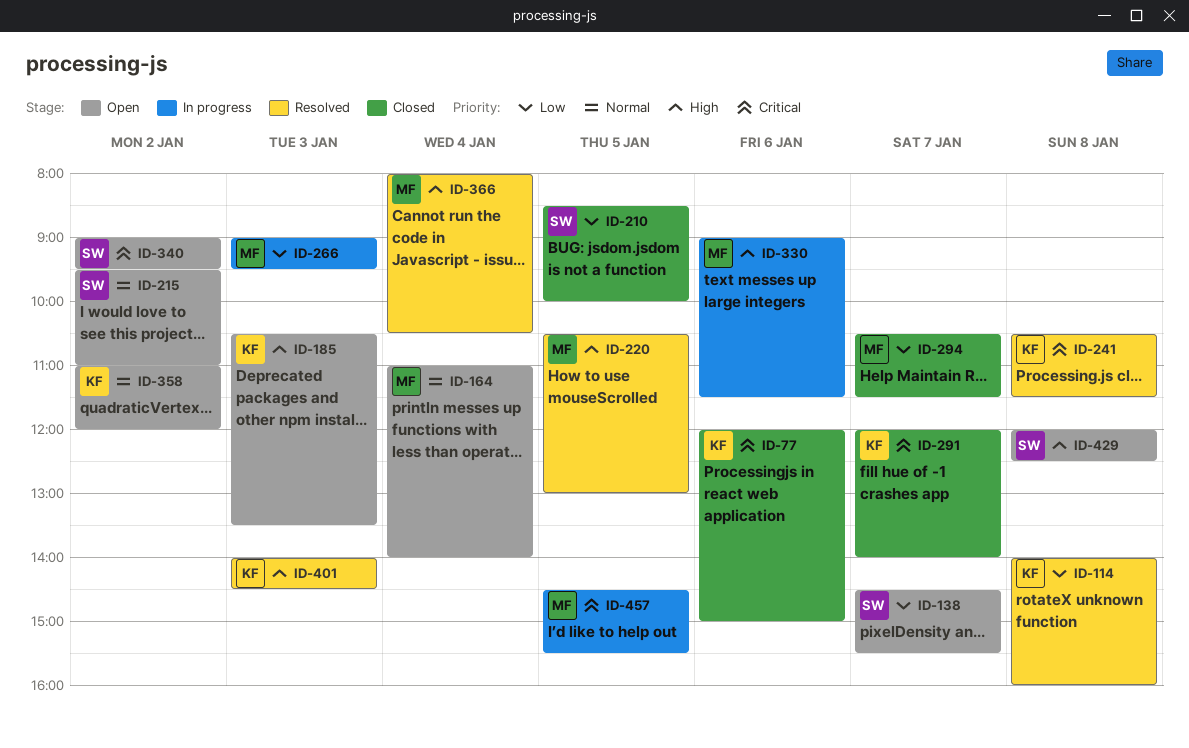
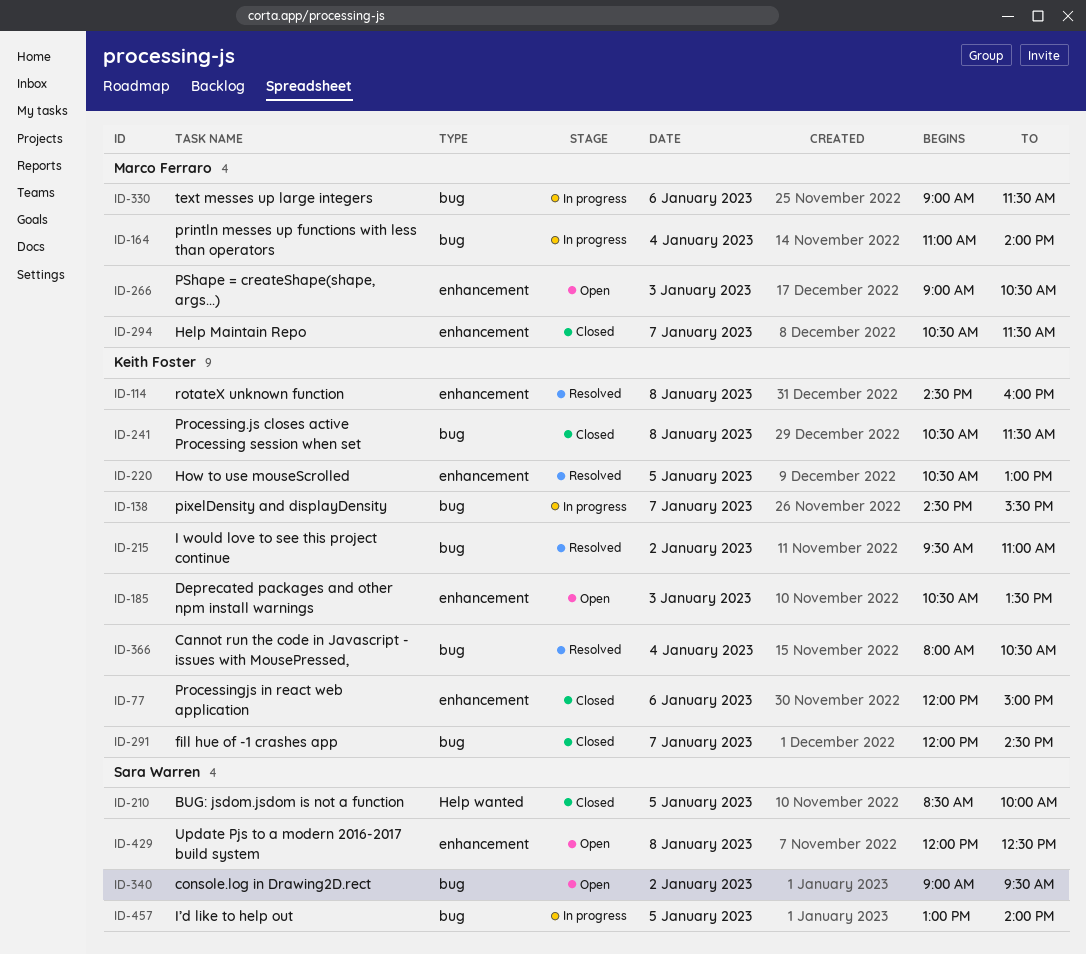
ID-114, begins: 14:00 -> 14:30
ID-138, status: Open -> In progress
ID-138, owner: Sara Warren -> Keith Foster
ID-164, status: Open -> In progress
ID-215, status: Open -> Resolved
ID-215, owner: Sara Warren -> Keith Foster
ID-220, owner: Marco Ferraro -> Keith Foster
ID-241, status: Resolved -> Closed
ID-266, status: In progress -> Open
ID-266, ends: 09:30 -> 10:30
ID-291, ends: 14:00 -> 14:30
ID-358: present -> none
ID-366, owner: Marco Ferraro -> Keith Foster
ID-401: present -> none
ID-457, owner: Marco Ferraro -> Sara Warren
ID-457, begins: 14:30 -> 13:00
ID-457, ends: 15:30 -> 14:00

